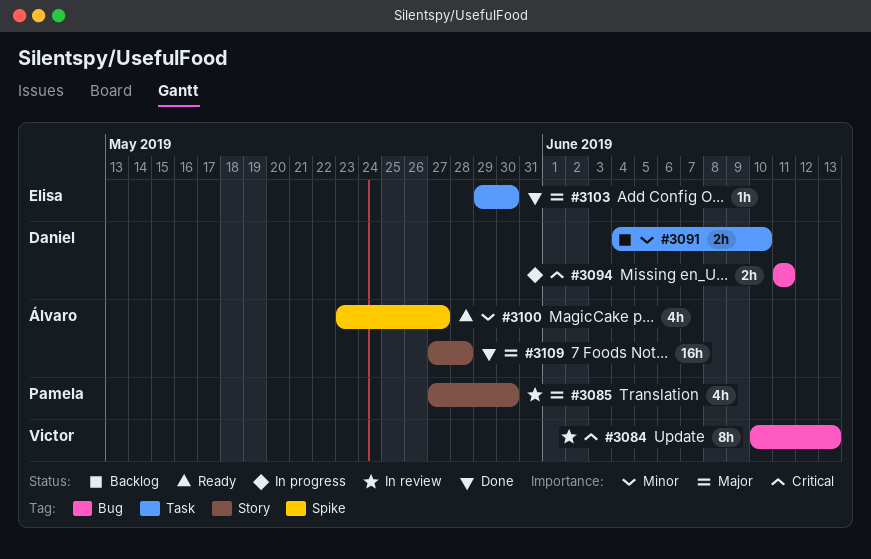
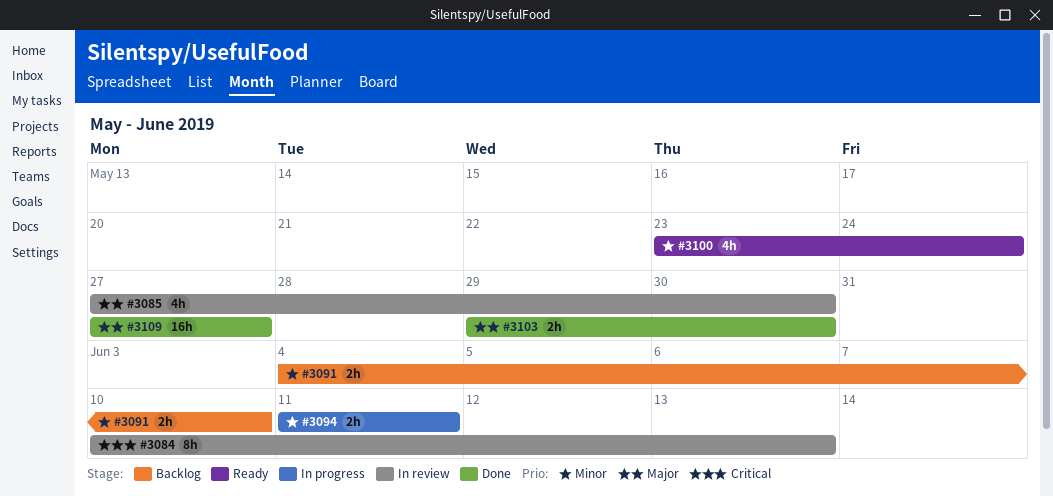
#3094, priority: Critical -> Minor
#3100, due: May 27 -> May 24
#3103, estimate: 1h -> 2h
#3109, due: May 28 -> May 27

